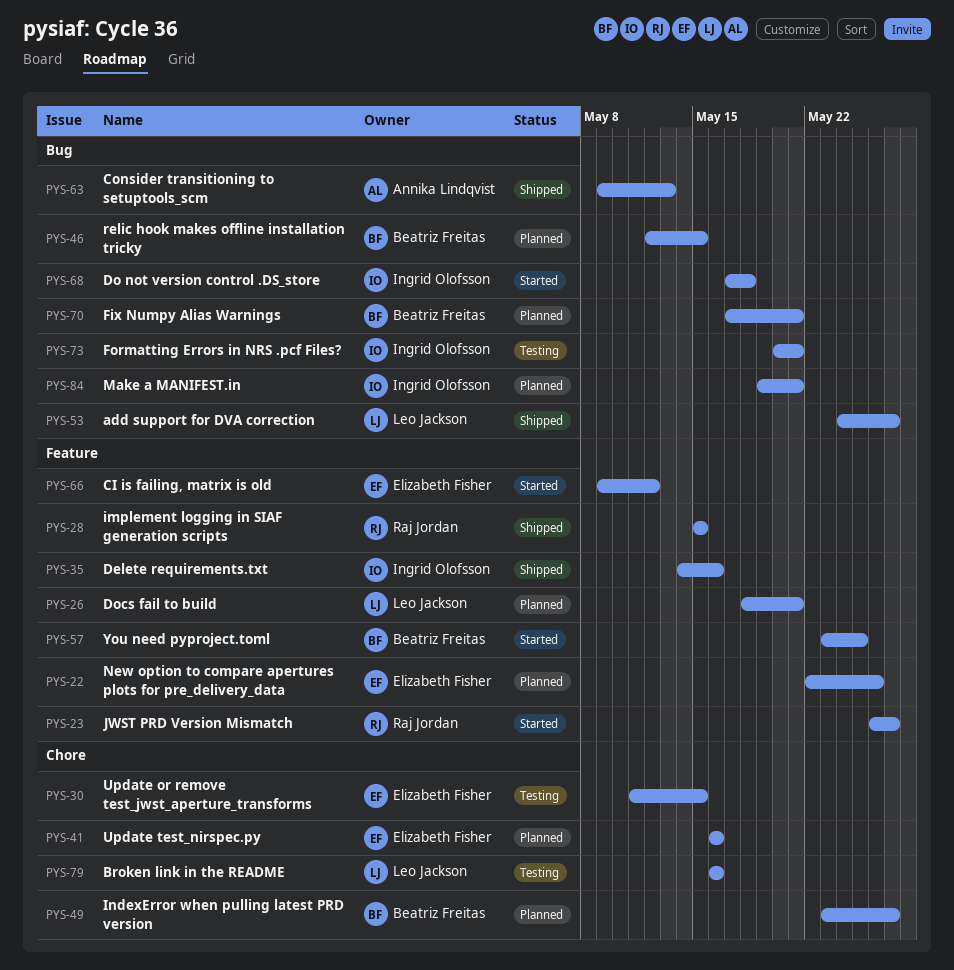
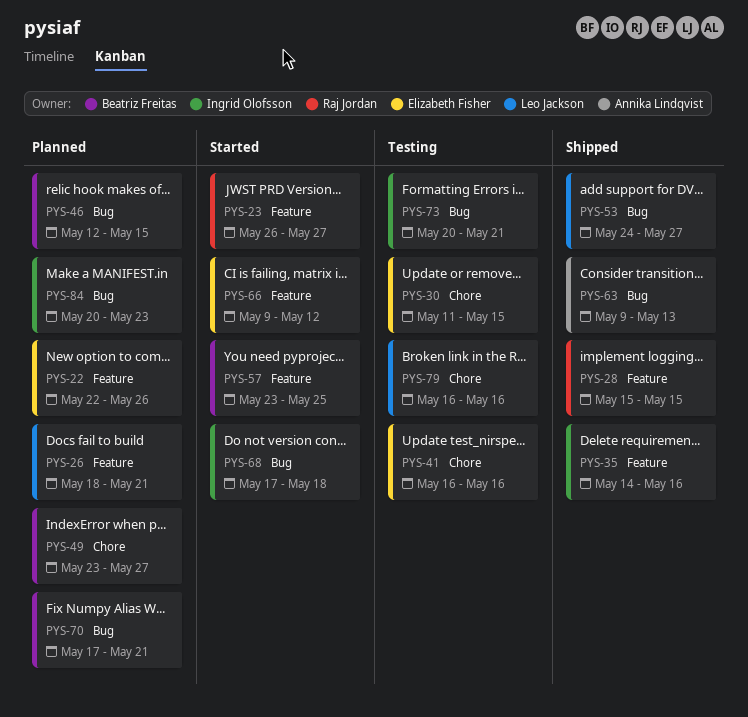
PYS-41, status: Planned -> Testing
PYS-84, start: May 19 -> May 20
PYS-84, due: May 21 -> May 23

